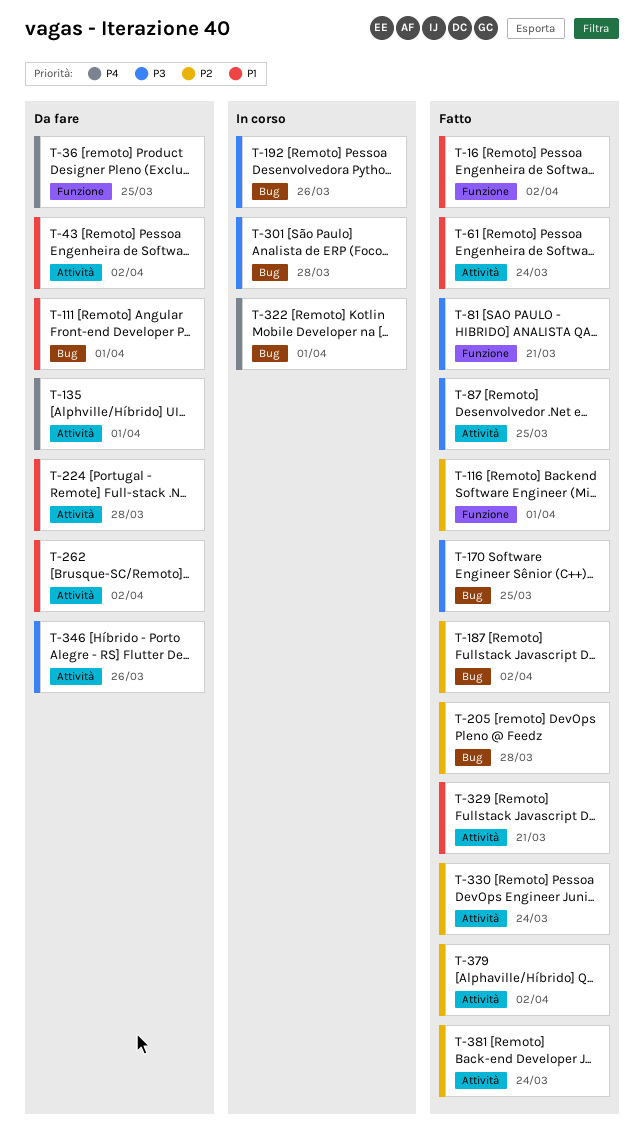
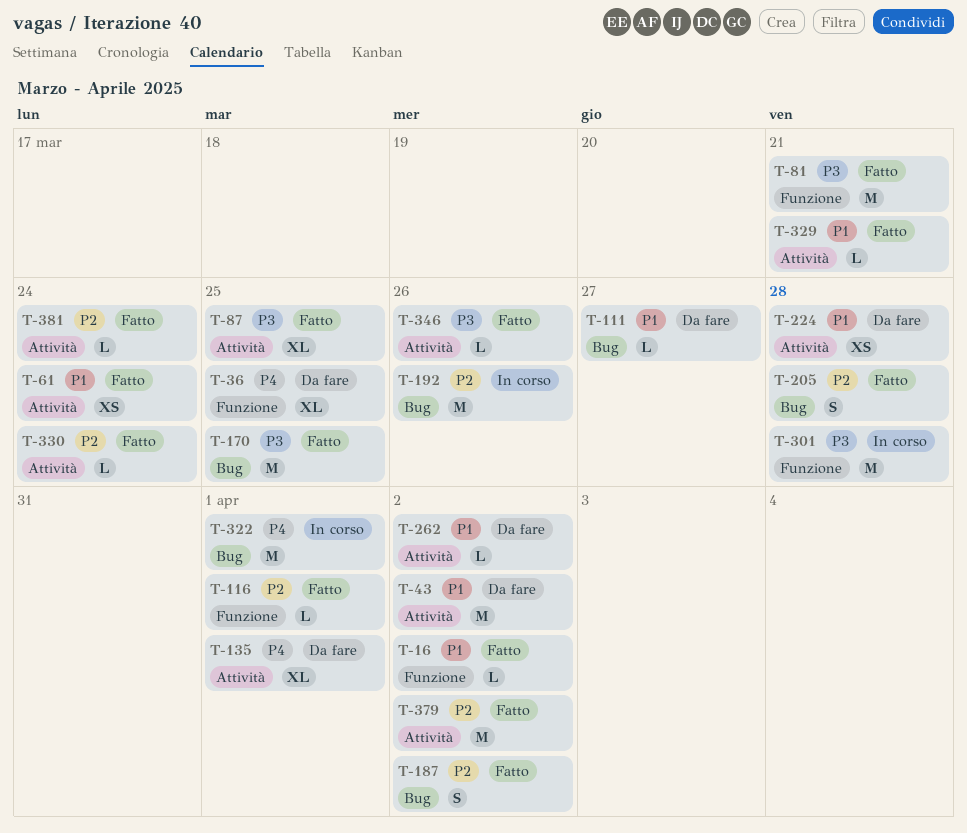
T-111, due: Apr 1 -> Mar 27
T-192, priority: P3 -> P2
T-301, label: Bug -> Funzione
T-346, status: Da fare -> Fatto

